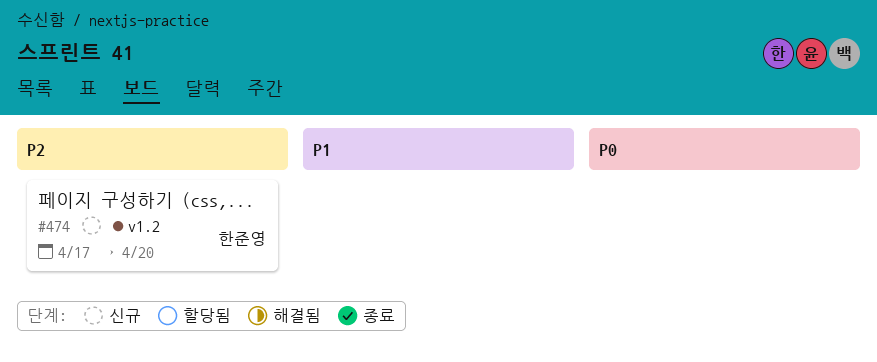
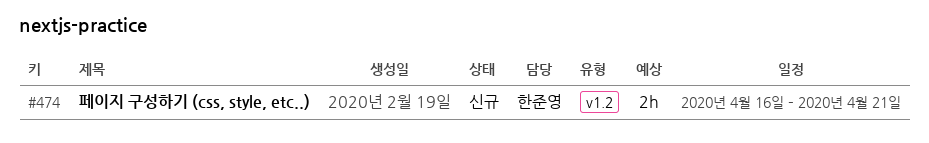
#474, start: Apr 17 -> Apr 16
#474, due: Apr 20 -> Apr 21

